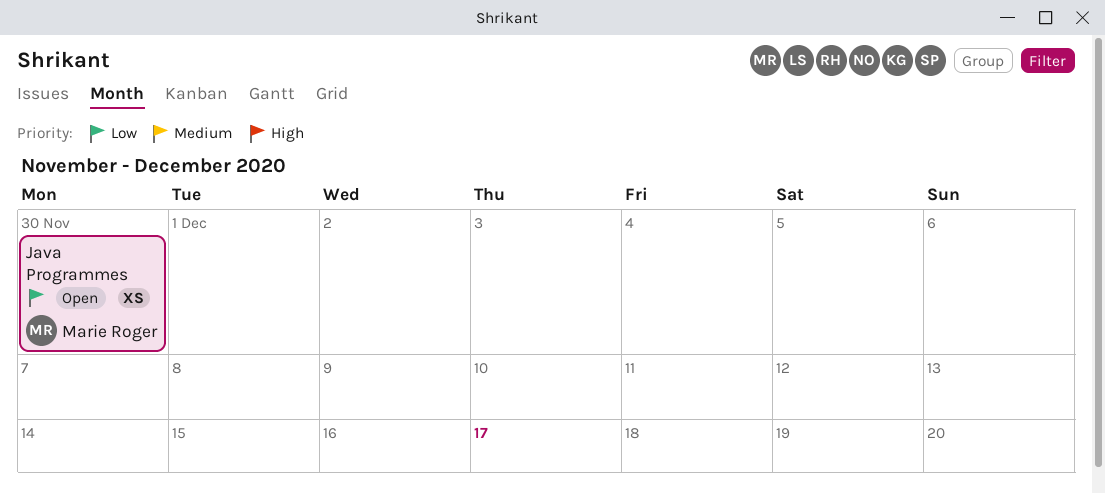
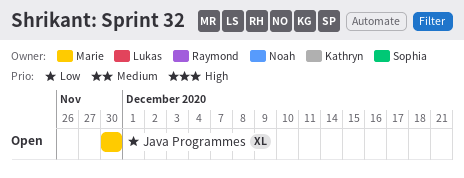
Java Programmes, estimate: XS -> XL

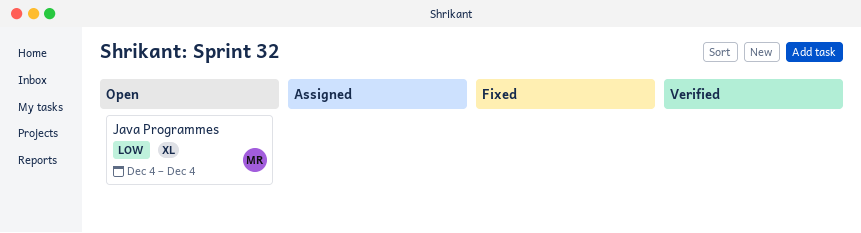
Java Programmes, start: Nov 30 -> Dec 4
Java Programmes, due: Nov 30 -> Dec 4

